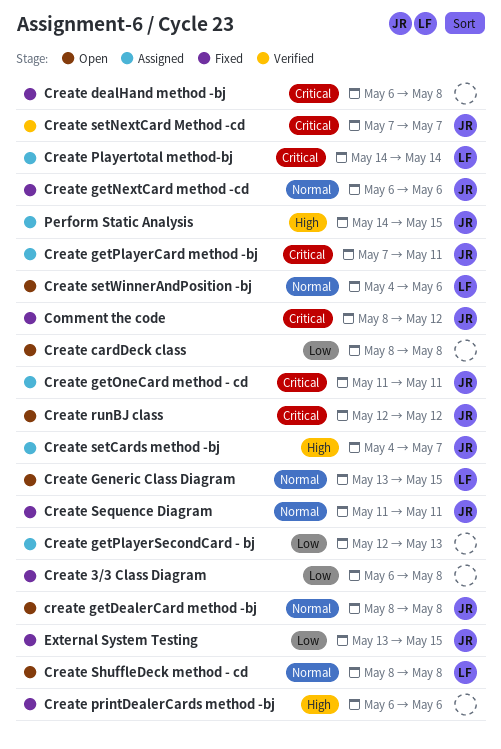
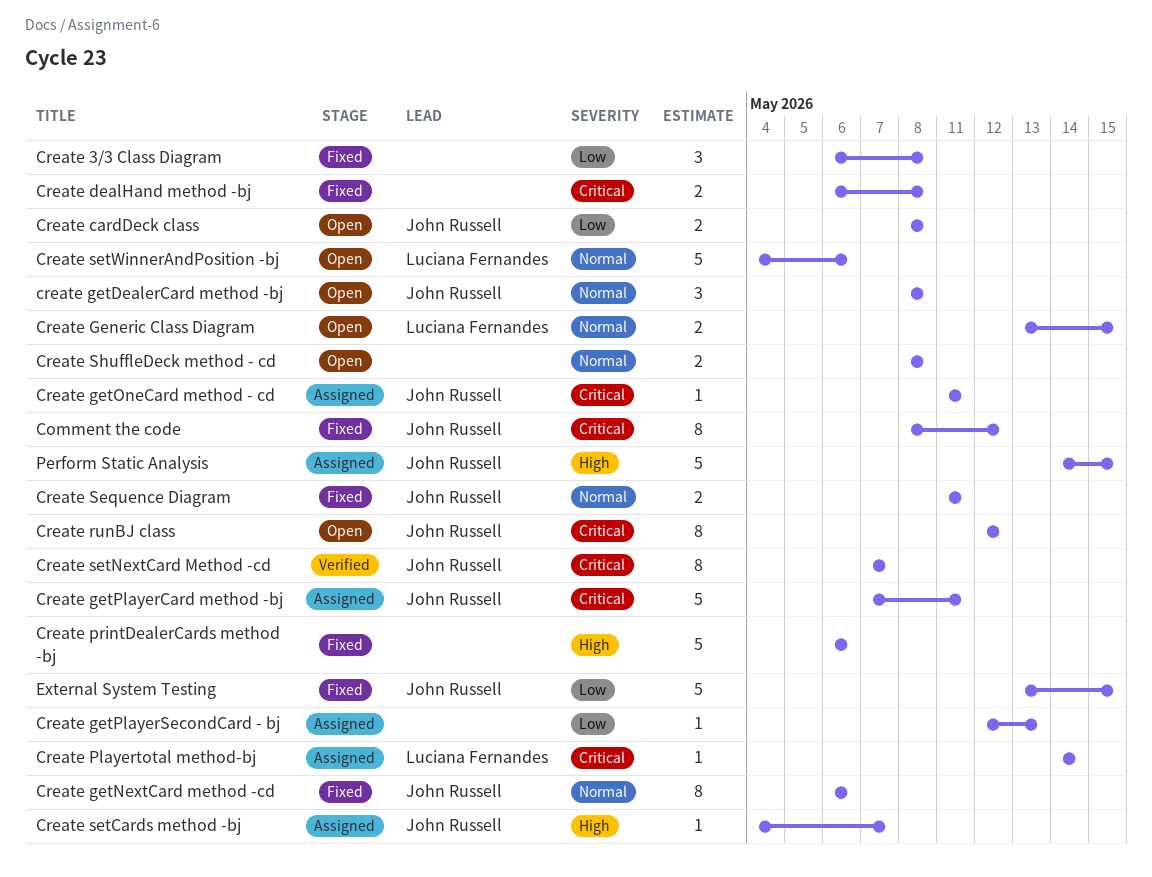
Create cardDeck class, owner: none -> John Russell
Create ShuffleDeck method - cd, owner: Luciana Fernandes -> none

